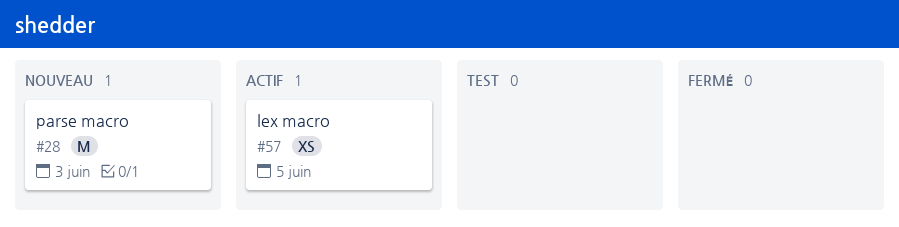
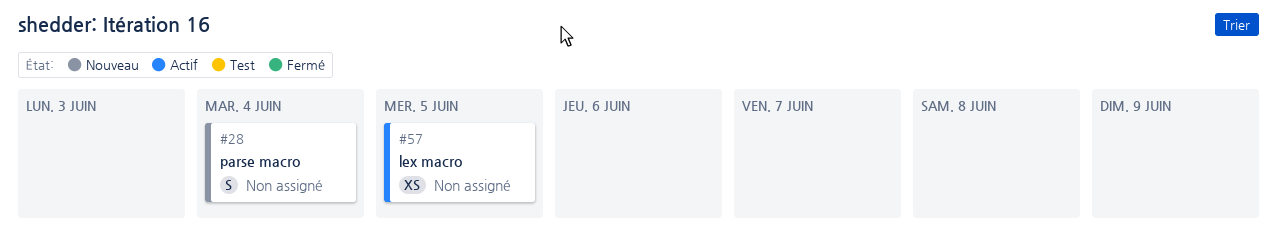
#28, estimate: M -> S
#28, due: Jun 3 -> Jun 4

